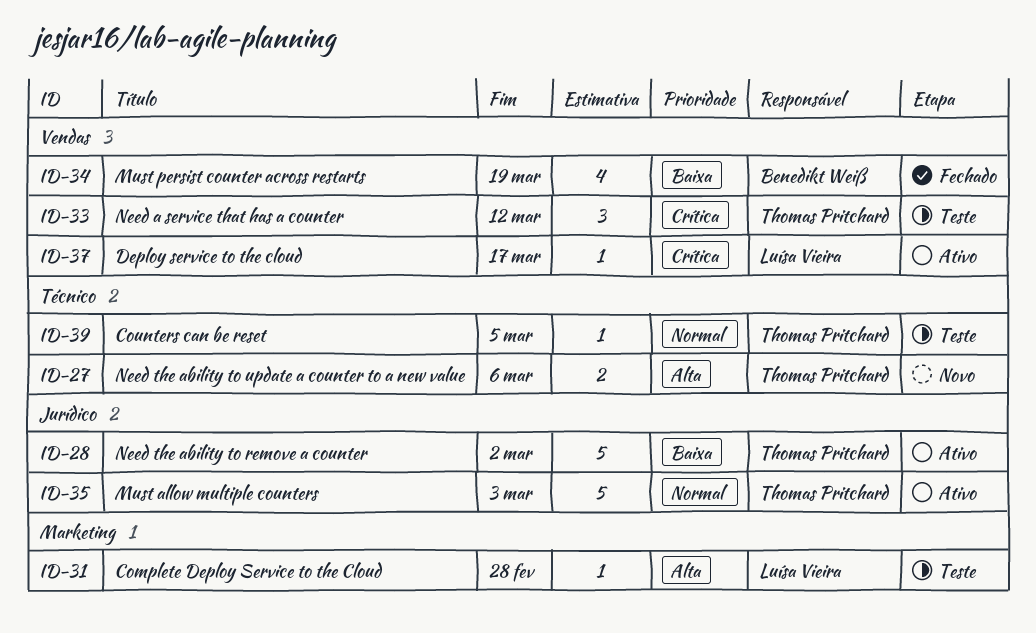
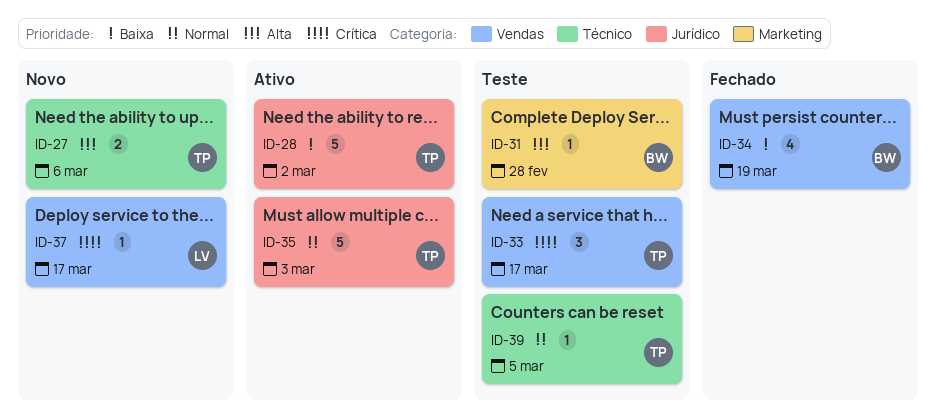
ID-31, owner: Luísa Vieira -> Benedikt Weiß
ID-33, due: Mar 12 -> Mar 17
ID-37, status: Ativo -> Novo

